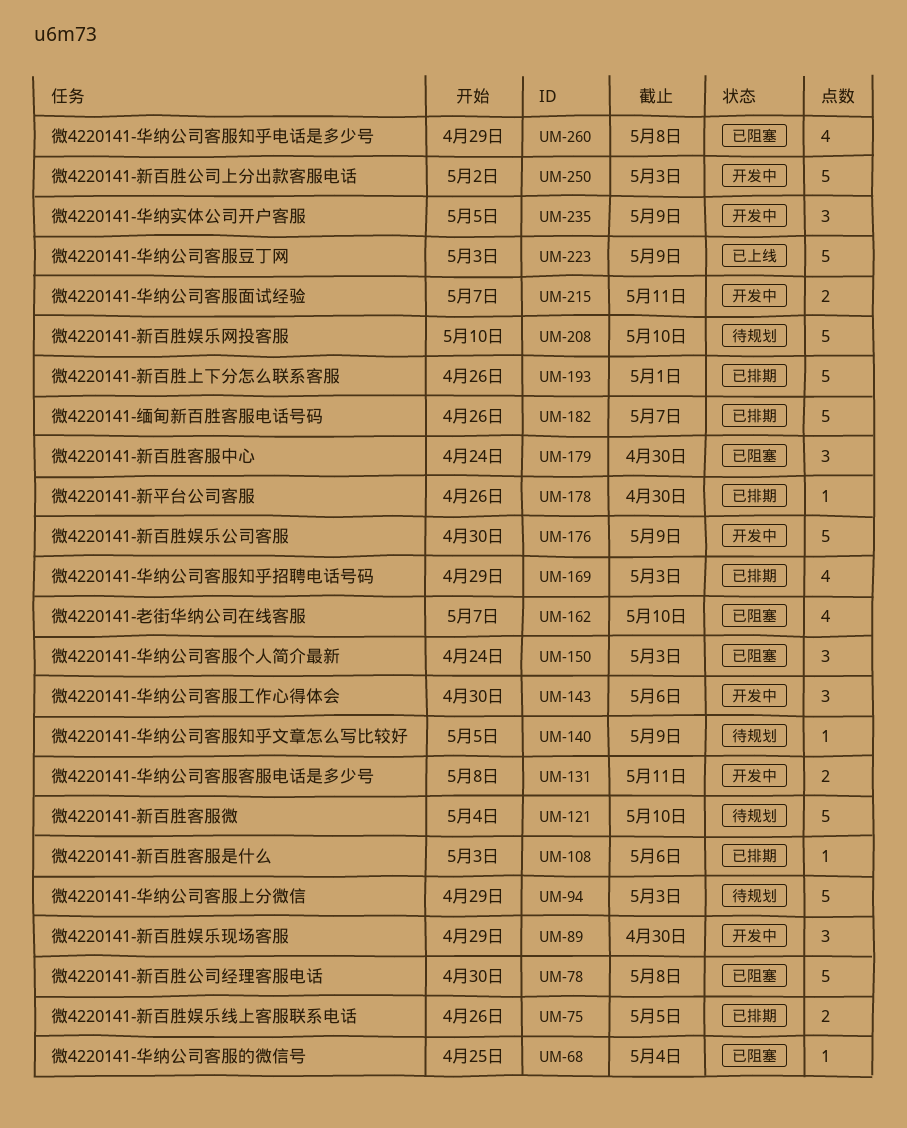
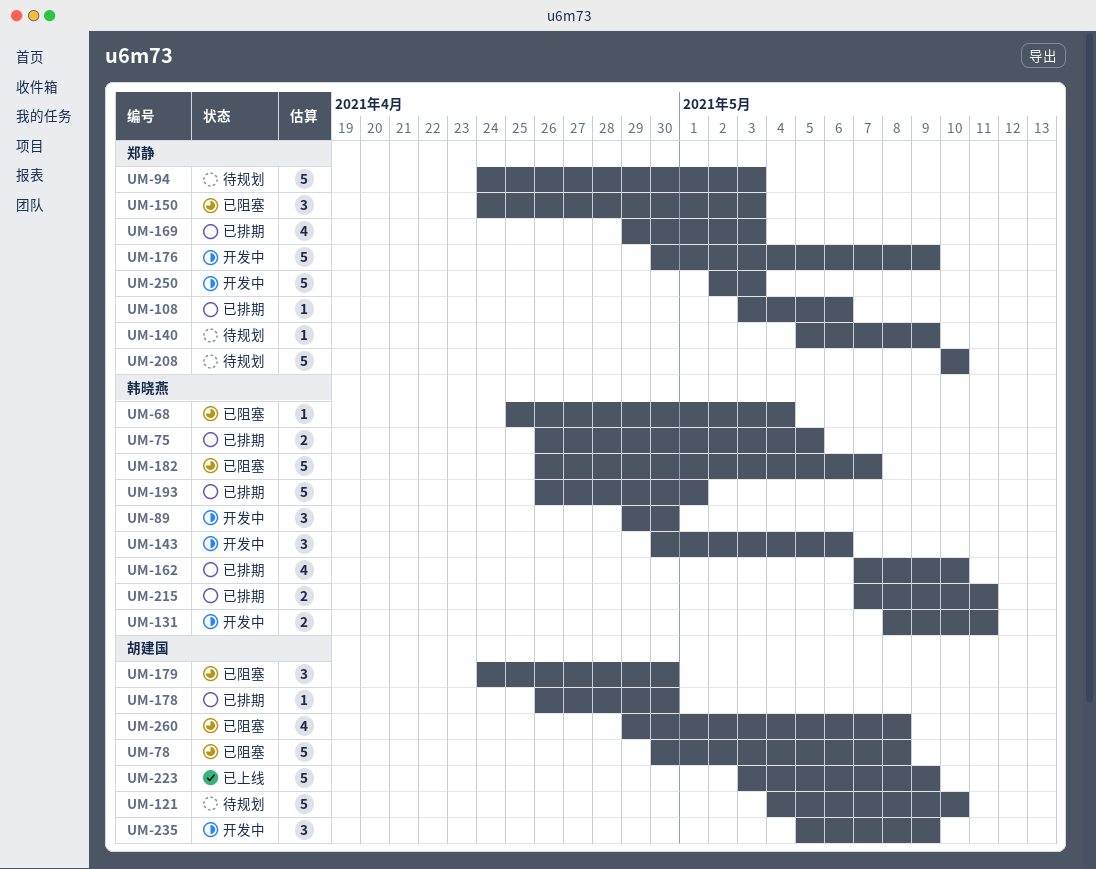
UM-94, start: Apr 29 -> Apr 24
UM-162, status: 已阻塞 -> 已排期
UM-182, status: 已排期 -> 已阻塞
UM-215, status: 开发中 -> 已排期

